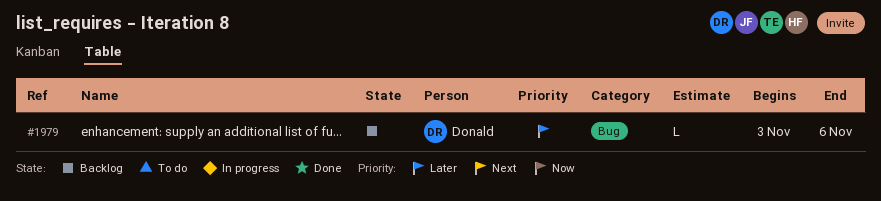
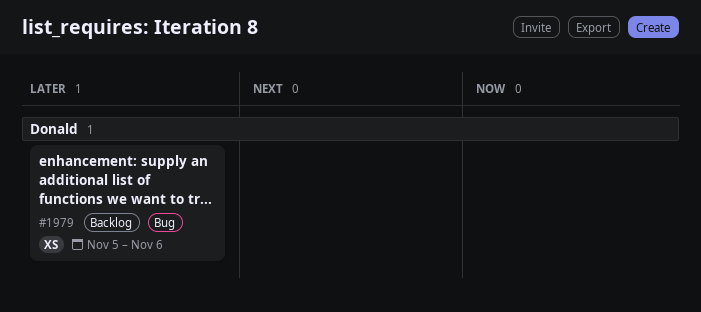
#1979, estimate: L -> XS
#1979, start: Nov 3 -> Nov 5

